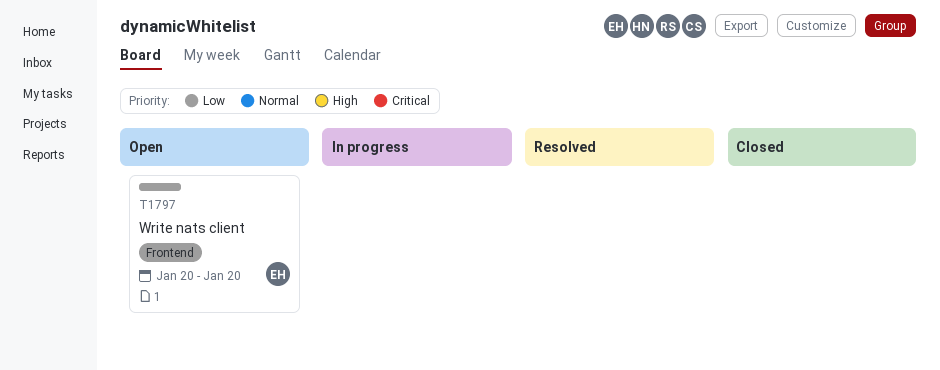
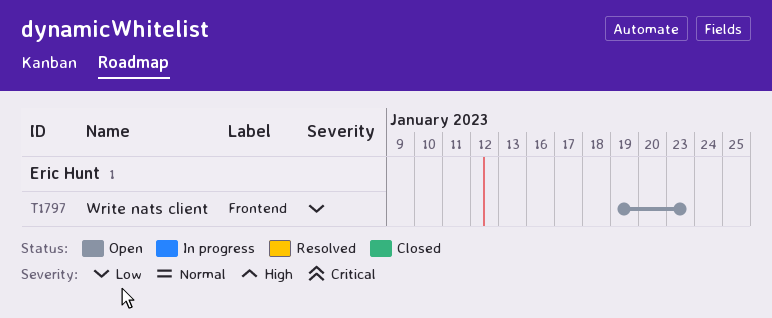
T1797, start: Jan 20 -> Jan 19
T1797, due: Jan 20 -> Jan 23

